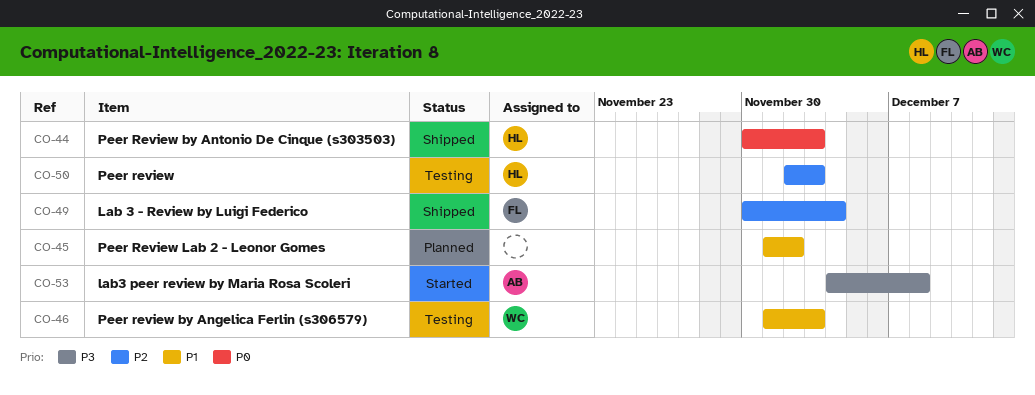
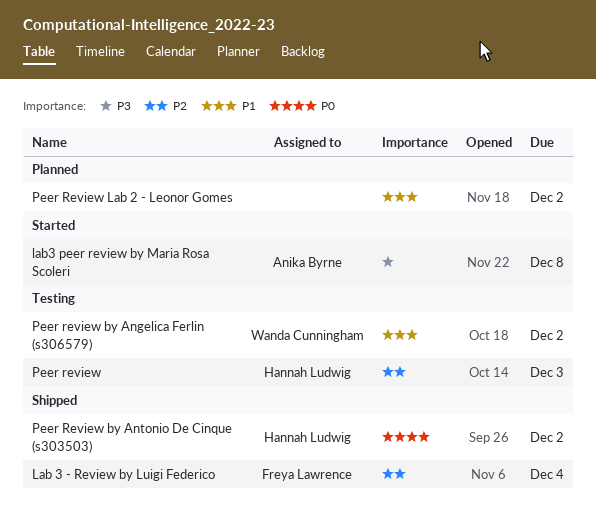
Peer review by Angelica Ferlin (s306579), due: Dec 3 -> Dec 2
Peer Review by Antonio De Cinque (s303503), due: Dec 3 -> Dec 2

